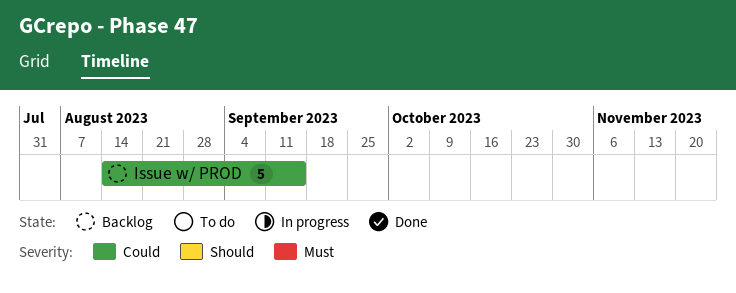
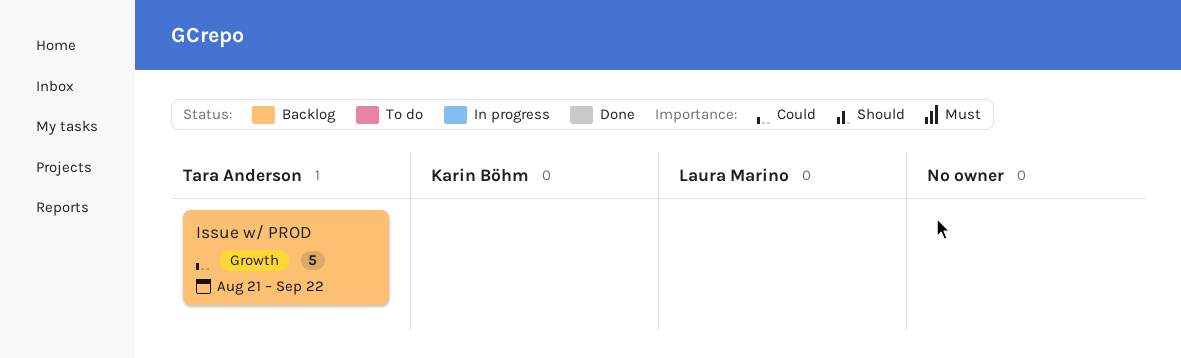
Issue w/ PROD, start: Aug 14 -> Aug 21
Issue w/ PROD, due: Sep 15 -> Sep 22

